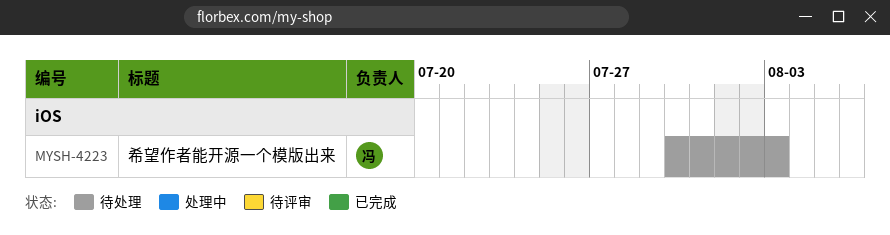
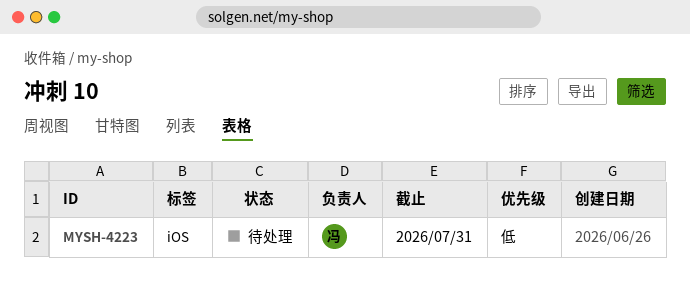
MYSH-4223, due: Aug 3 -> Jul 31

